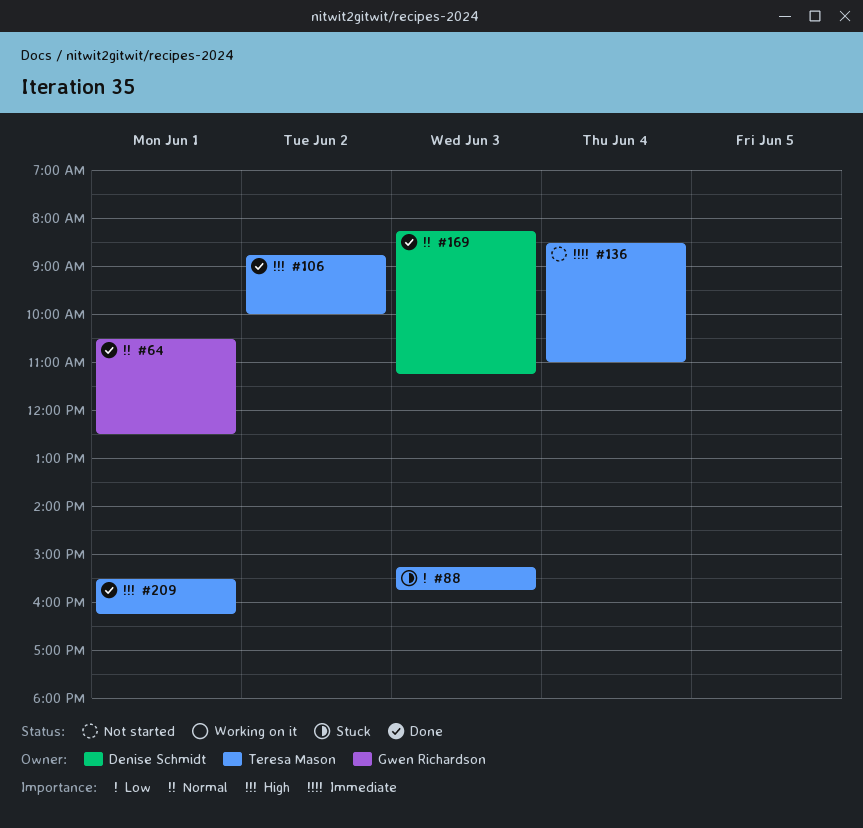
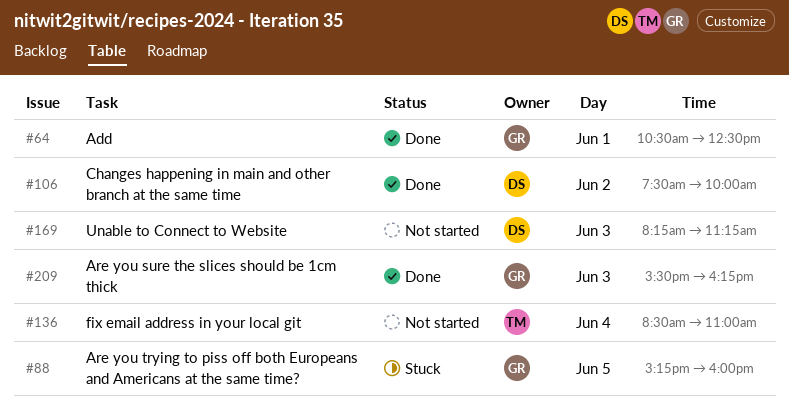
#88, owner: Teresa Mason -> Gwen Richardson
#88, day: Jun 3 -> Jun 5
#88, ends: 15:45 -> 16:00
#106, owner: Teresa Mason -> Denise Schmidt
#106, begins: 08:45 -> 07:30
#169, status: Done -> Not started
#209, owner: Teresa Mason -> Gwen Richardson
#209, day: Jun 1 -> Jun 3

